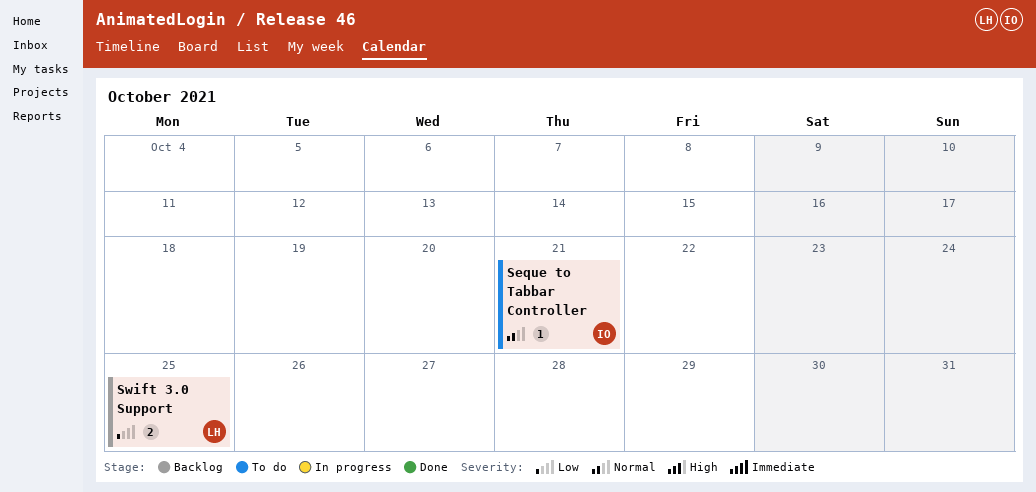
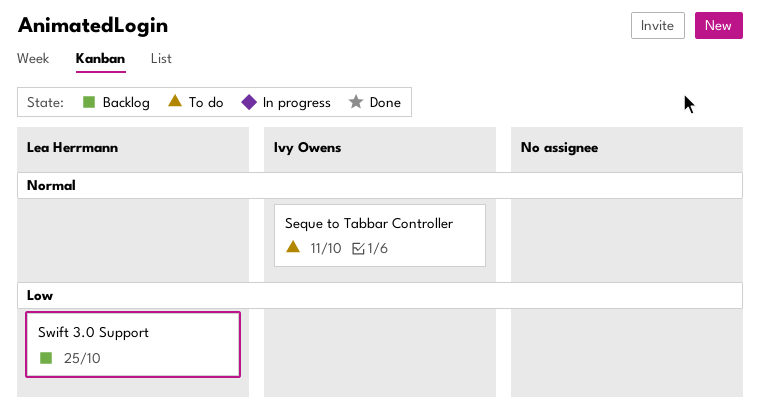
Seque to Tabbar Controller, due: Oct 21 -> Oct 11

